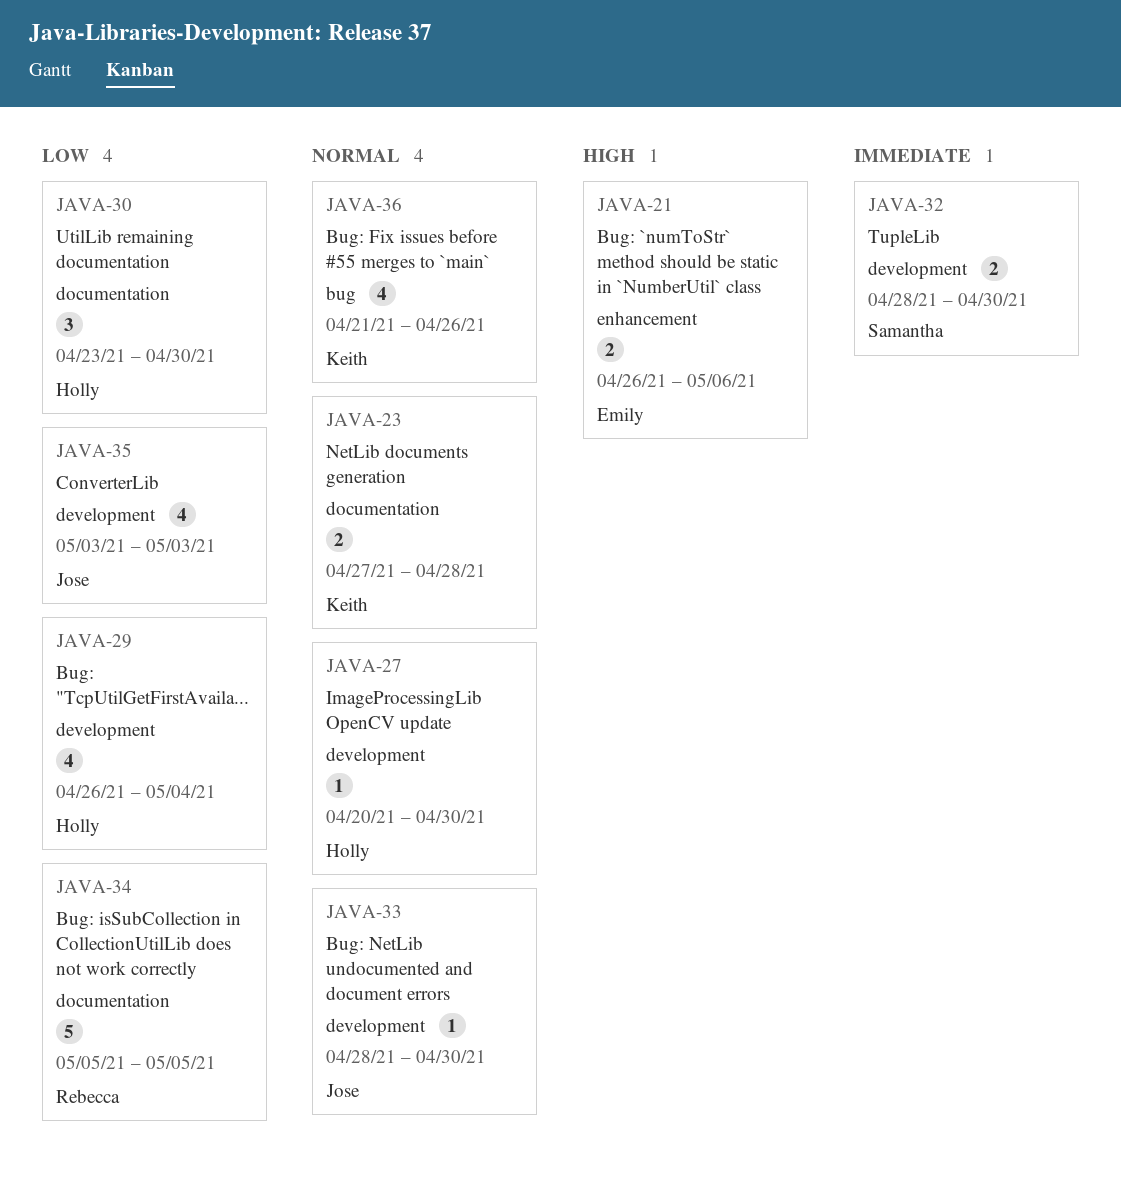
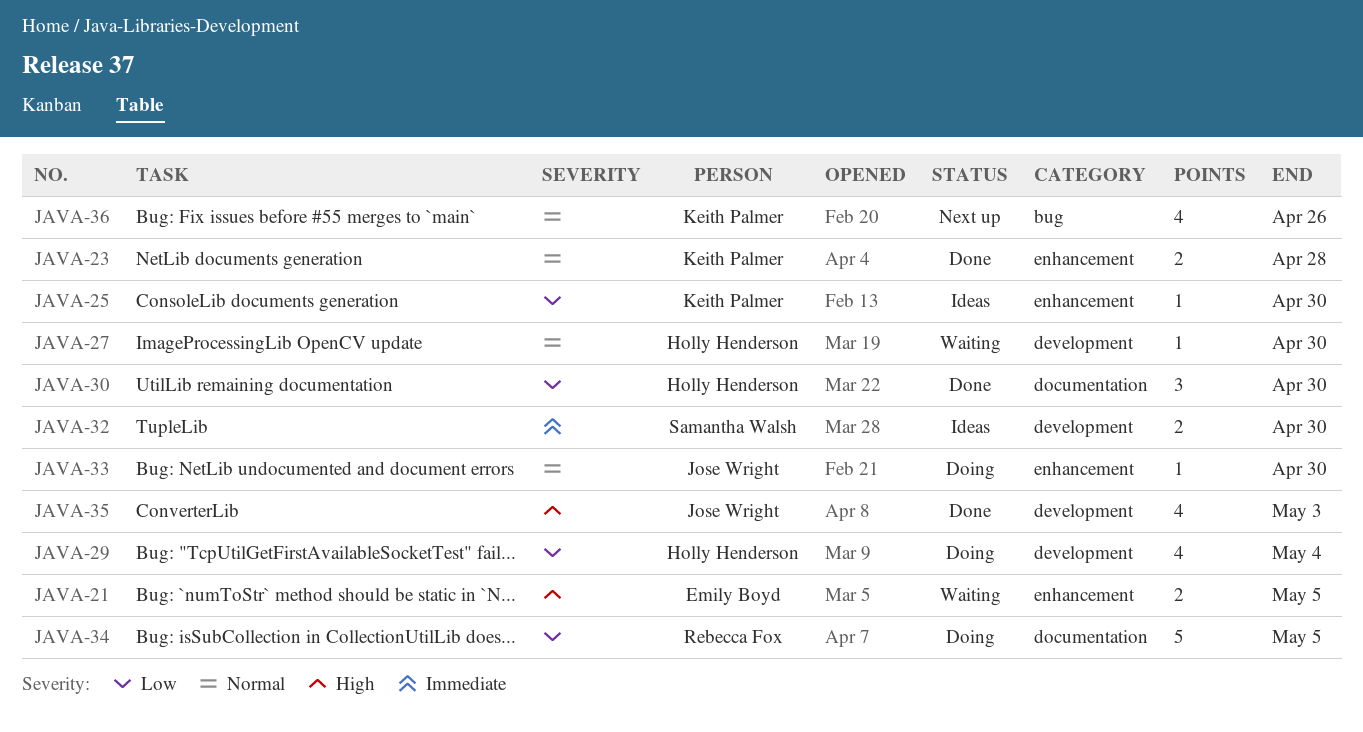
JAVA-21, due: May 6 -> May 5
JAVA-23, label: documentation -> enhancement
JAVA-25: none -> present
JAVA-33, label: development -> enhancement
JAVA-35, priority: Low -> High

